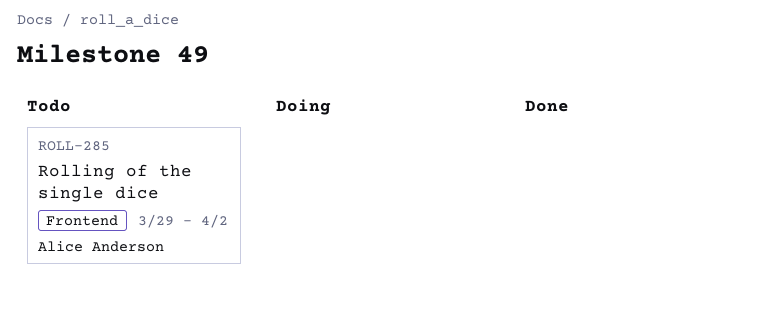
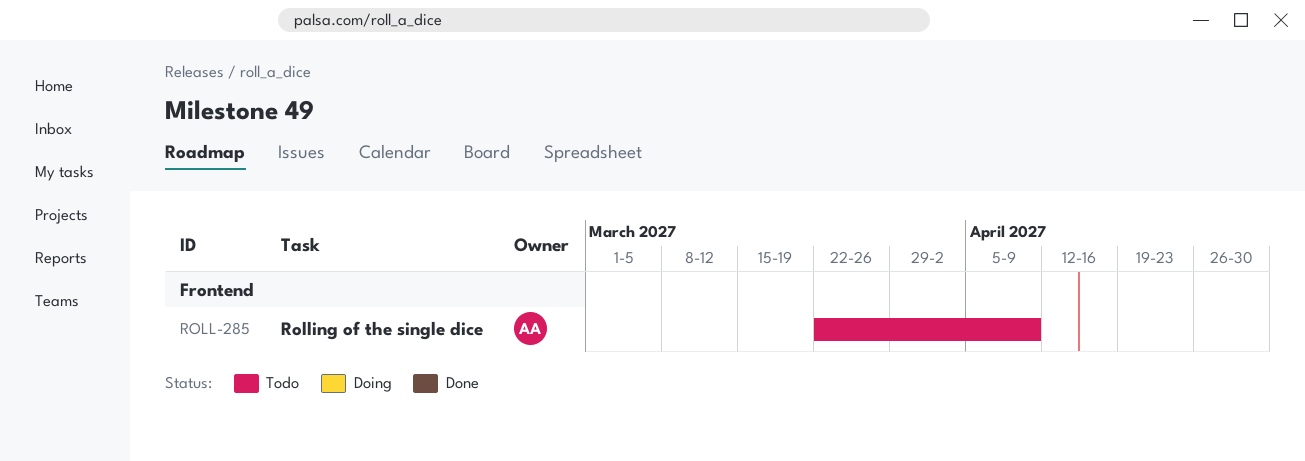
ROLL-285, start: Mar 29 -> Mar 22
ROLL-285, due: Apr 2 -> Apr 9

